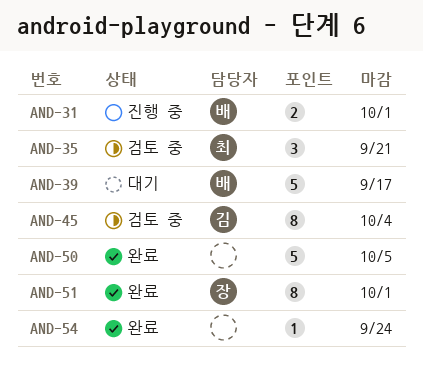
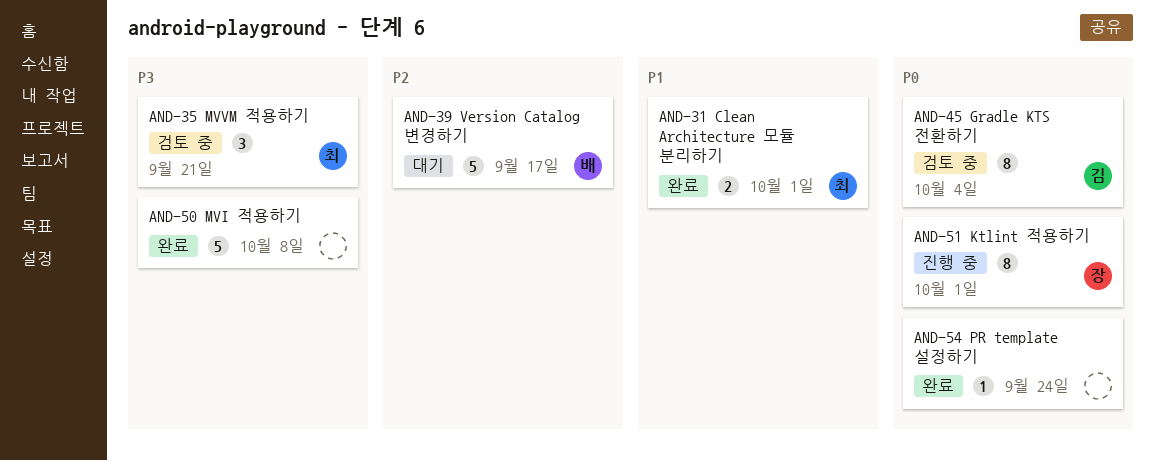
AND-31, status: 진행 중 -> 완료
AND-31, owner: 배 -> 최
AND-50, due: Oct 5 -> Oct 8
AND-51, status: 완료 -> 진행 중

